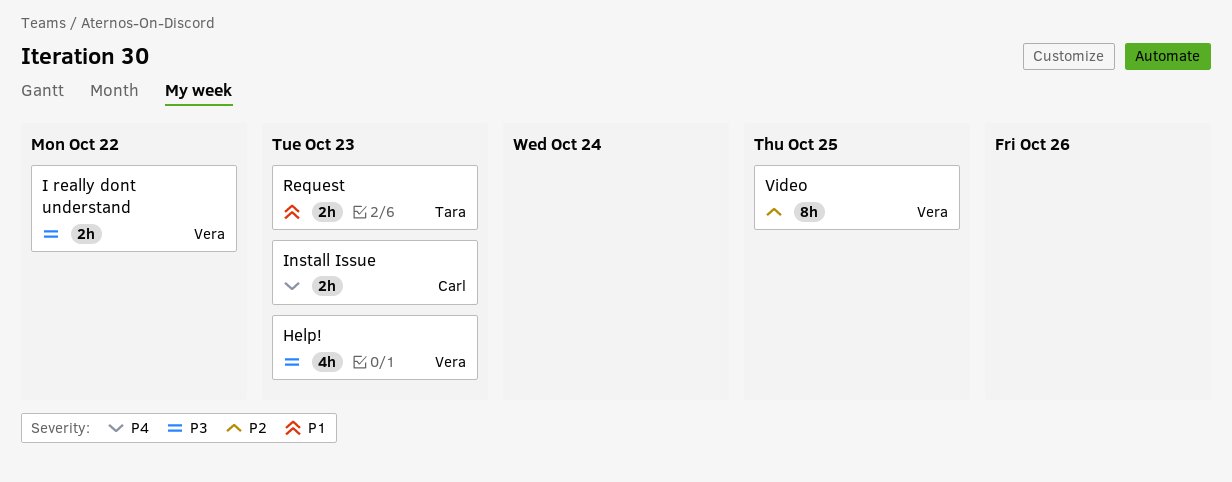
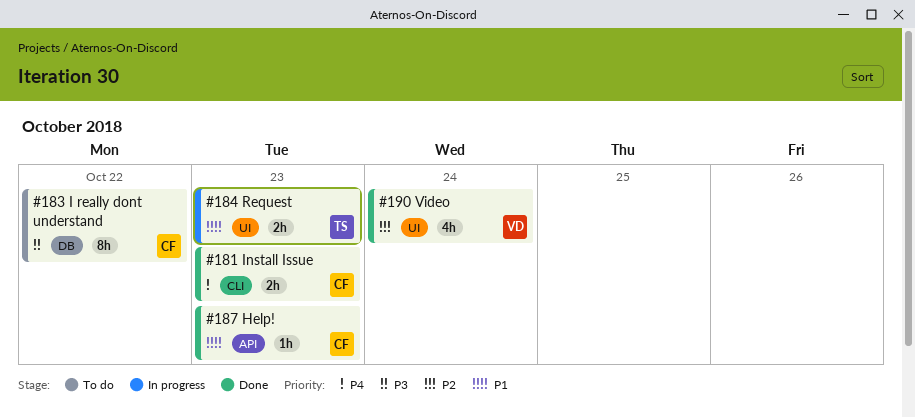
Help!, owner: Vera -> Carl
Help!, priority: P3 -> P1
Help!, estimate: 4h -> 1h
I really dont understand, owner: Vera -> Carl
I really dont understand, estimate: 2h -> 8h
Video, estimate: 8h -> 4h
Video, due: Oct 25 -> Oct 24

